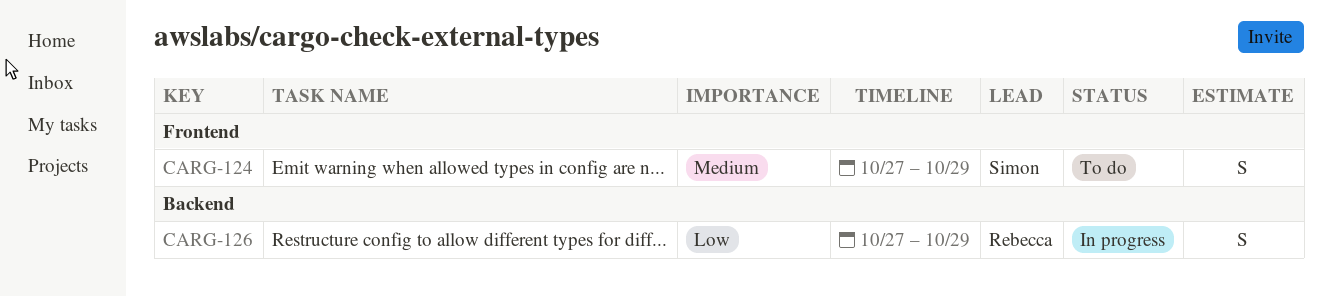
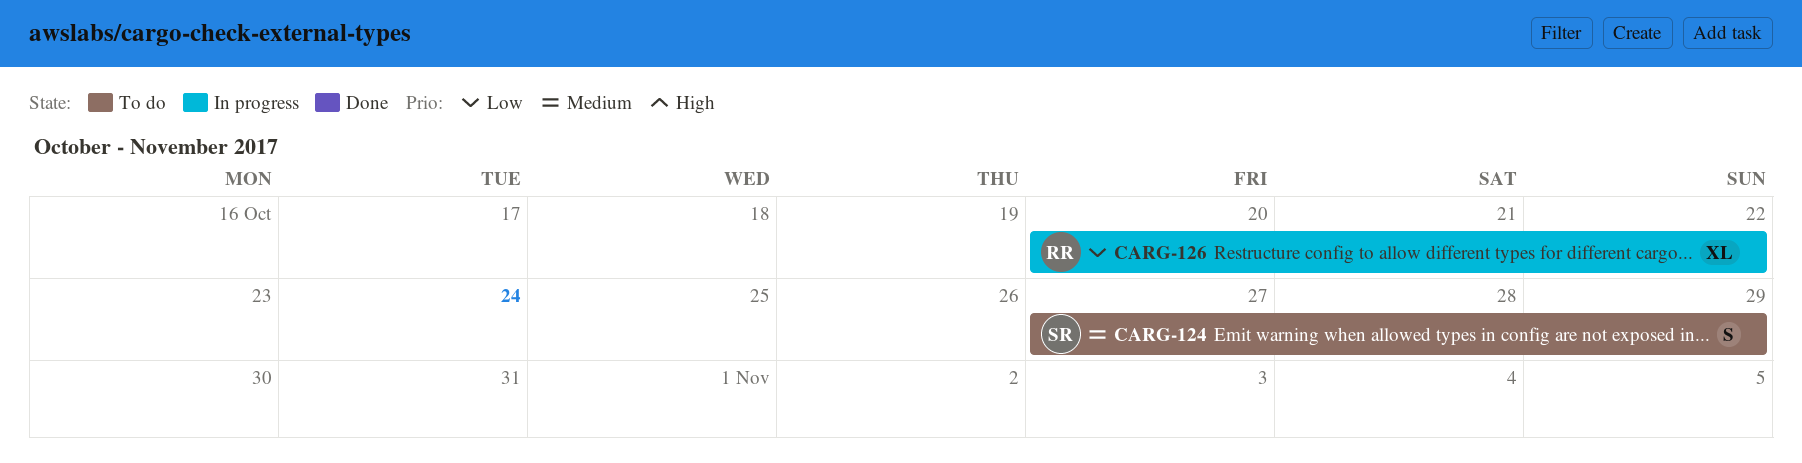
CARG-126, estimate: S -> XL
CARG-126, start: Oct 27 -> Oct 20
CARG-126, due: Oct 29 -> Oct 22

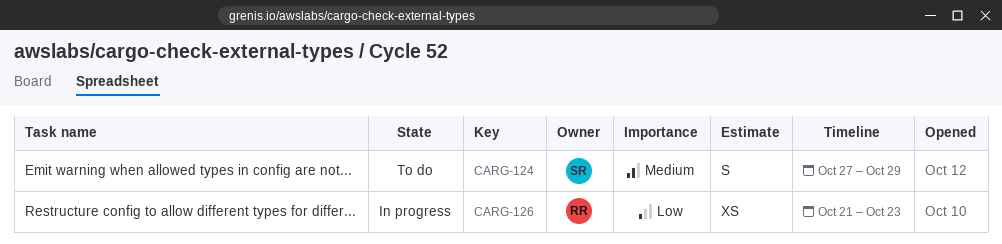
CARG-126, estimate: XL -> XS
CARG-126, start: Oct 20 -> Oct 21
CARG-126, due: Oct 22 -> Oct 23

